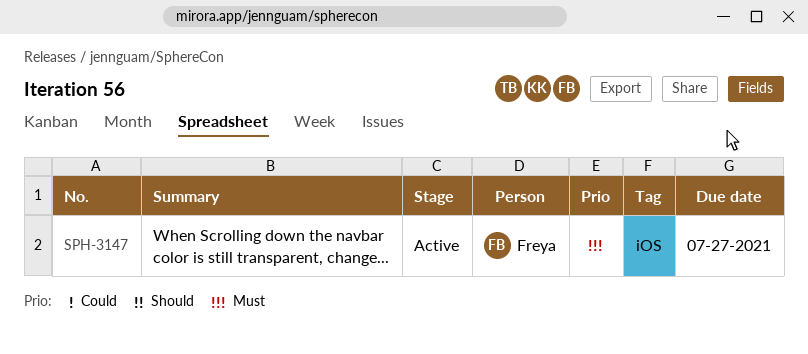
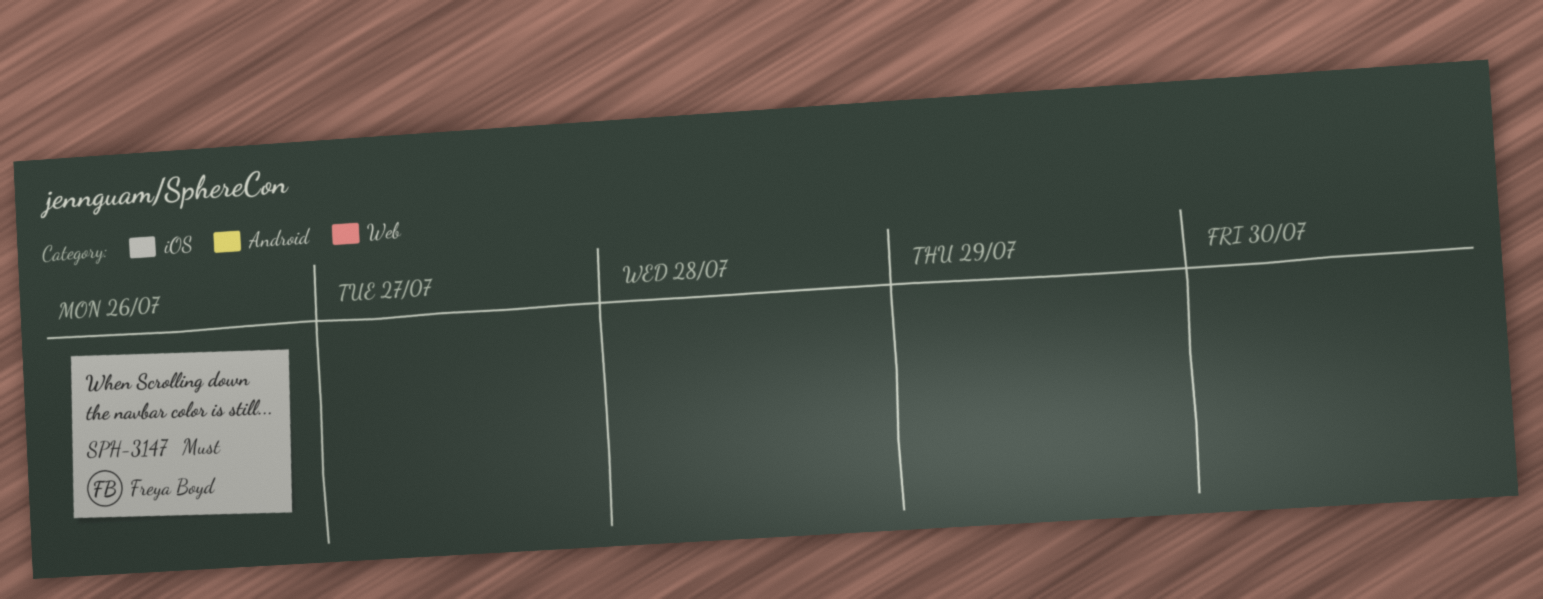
SPH-3147, due: Jul 27 -> Jul 26

